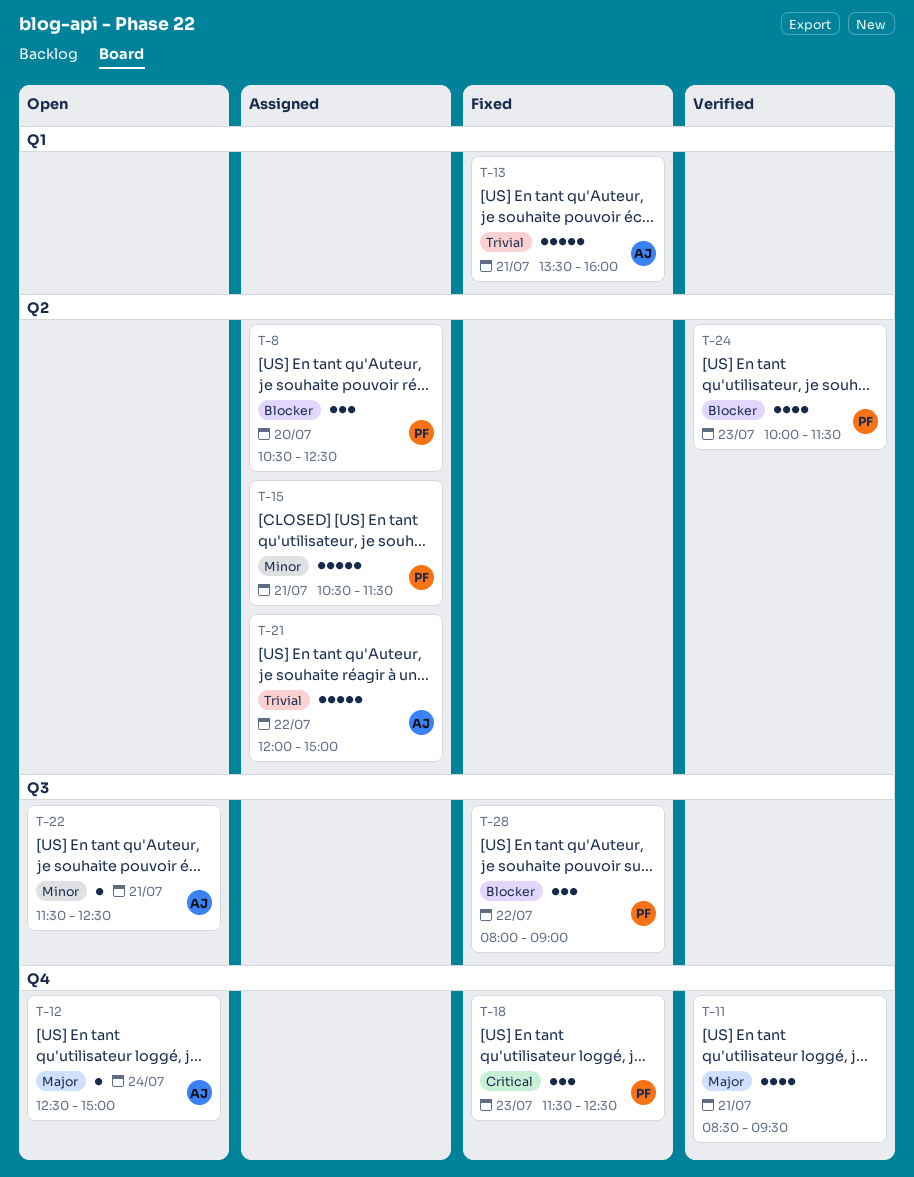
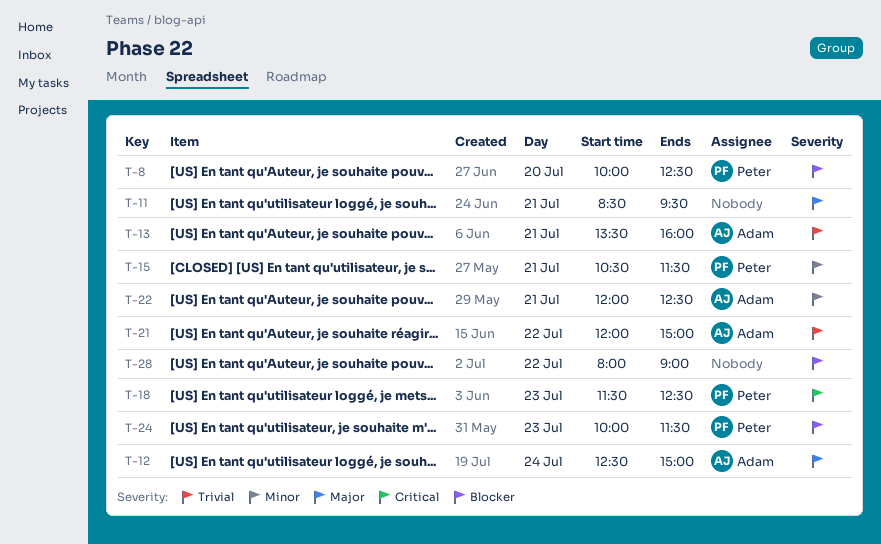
T-8, begins: 10:30 -> 10:00
T-22, begins: 11:30 -> 12:00
T-28, owner: Peter -> none

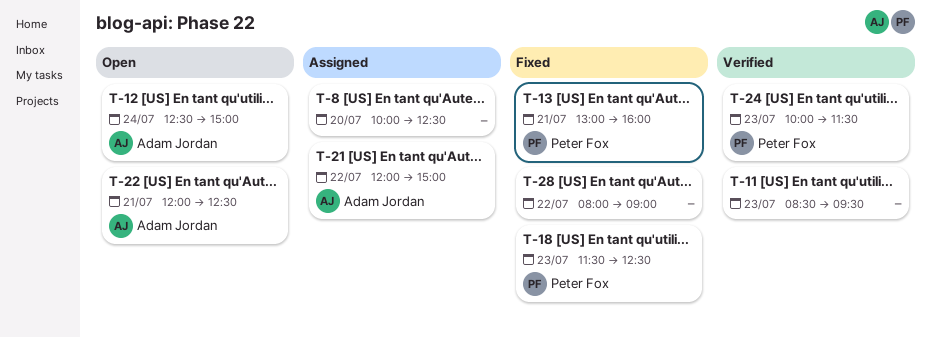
T-8, owner: Peter Fox -> none
T-11, day: Jul 21 -> Jul 23
T-13, owner: Adam Jordan -> Peter Fox
T-13, begins: 13:30 -> 13:00
T-15: present -> none

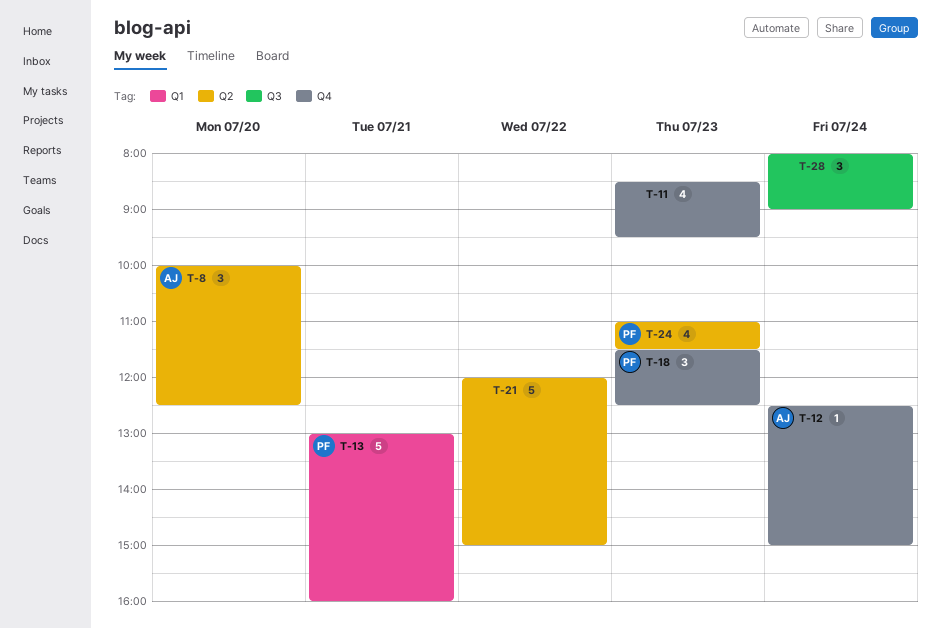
T-8, owner: none -> Adam Jordan
T-21, owner: Adam Jordan -> none
T-22: present -> none
T-24, begins: 10:00 -> 11:00
T-28, day: Jul 22 -> Jul 24

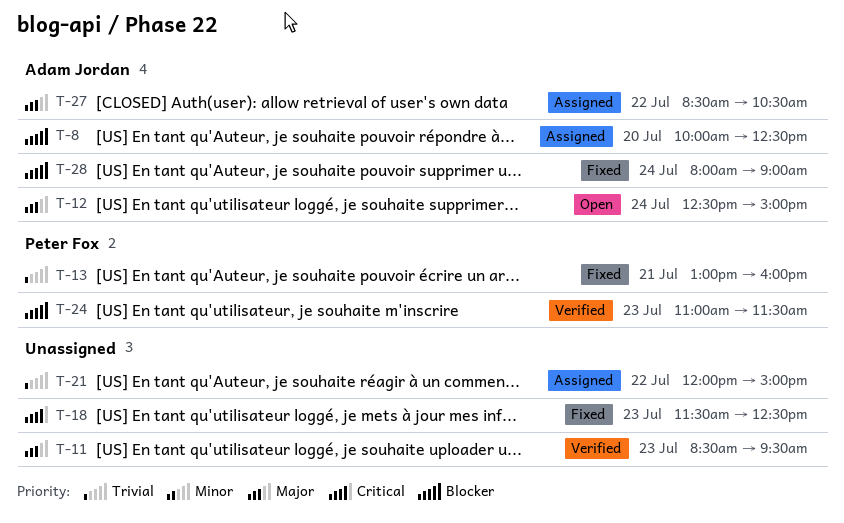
T-18, owner: Peter Fox -> none
T-27: none -> present
T-28, owner: none -> Adam Jordan

